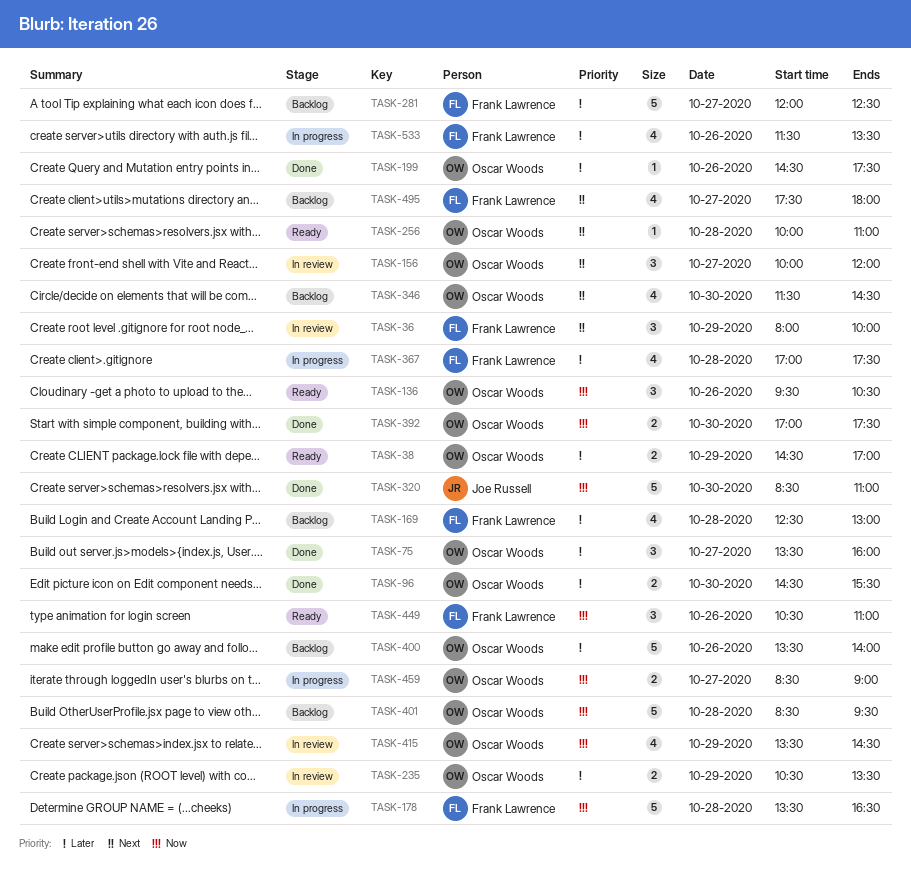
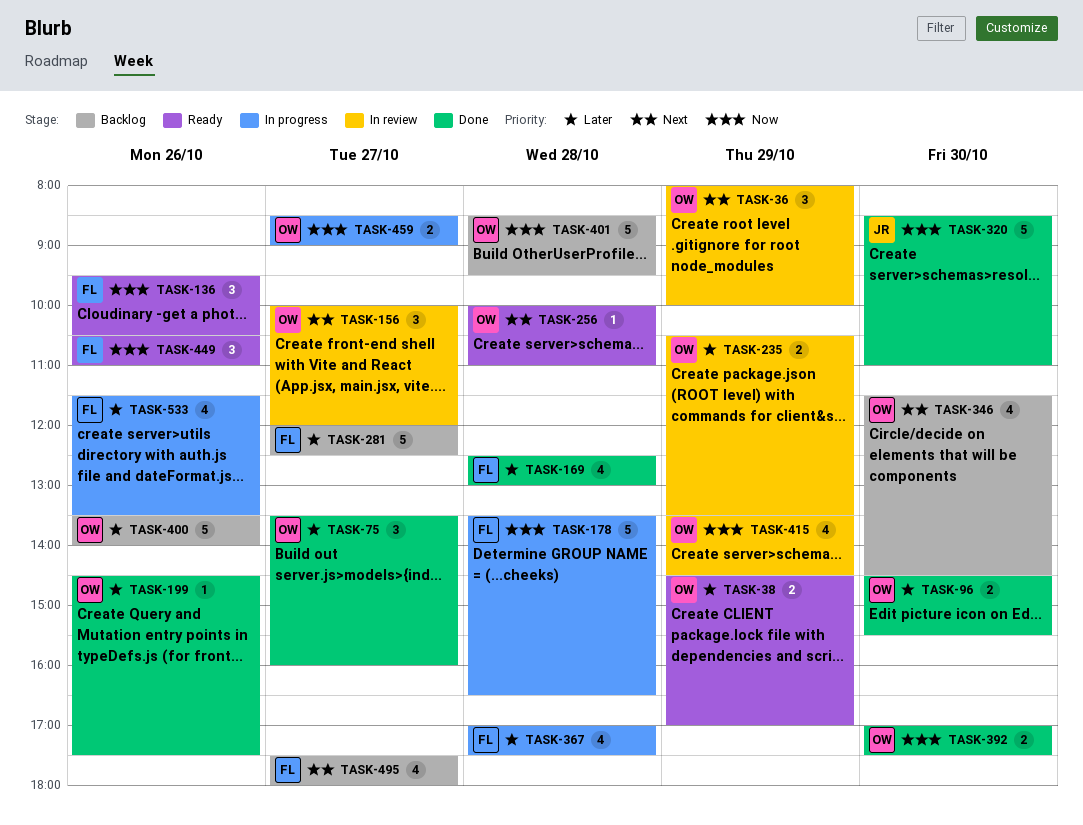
TASK-36, owner: Frank Lawrence -> Oscar Woods
TASK-136, owner: Oscar Woods -> Frank Lawrence
TASK-169, status: Backlog -> Done

